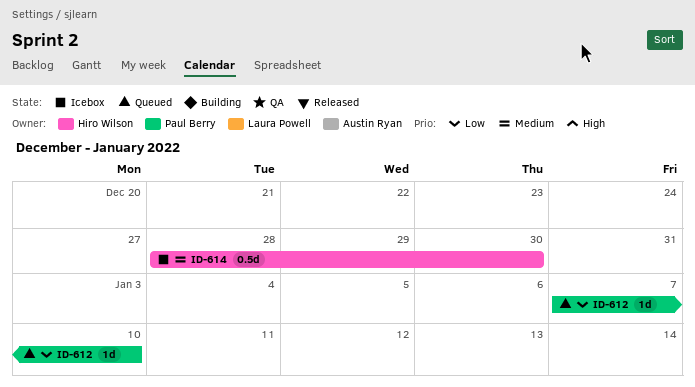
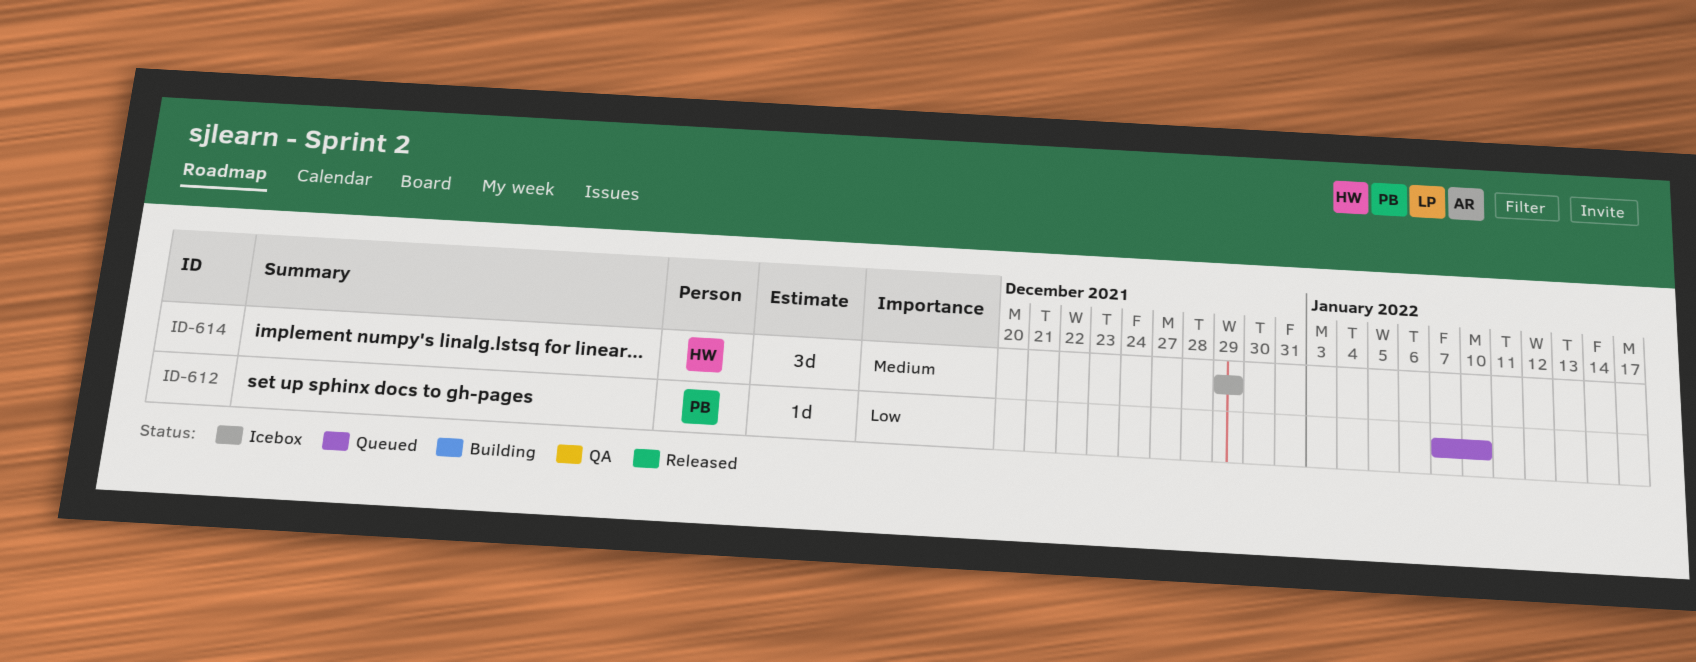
ID-614, estimate: 0.5d -> 3d
ID-614, start: Dec 28 -> Dec 29
ID-614, due: Dec 30 -> Dec 29

